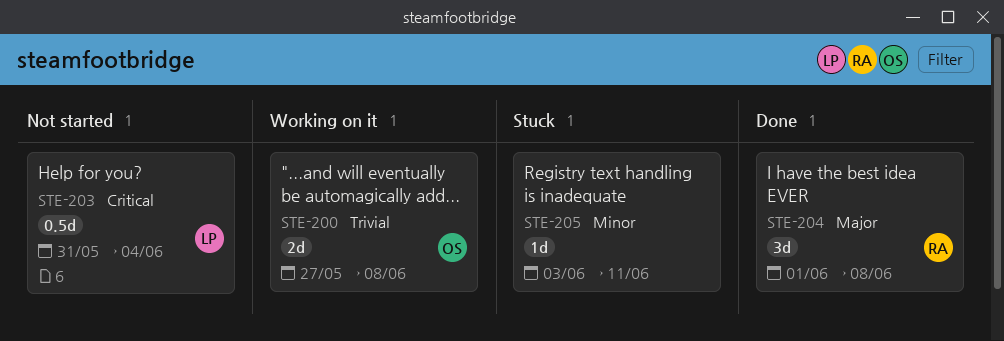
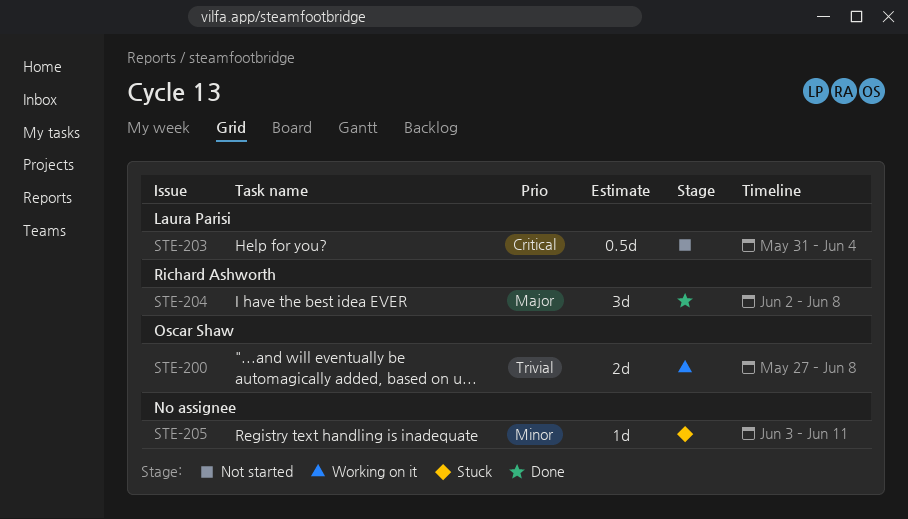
STE-204, start: Jun 1 -> Jun 2

